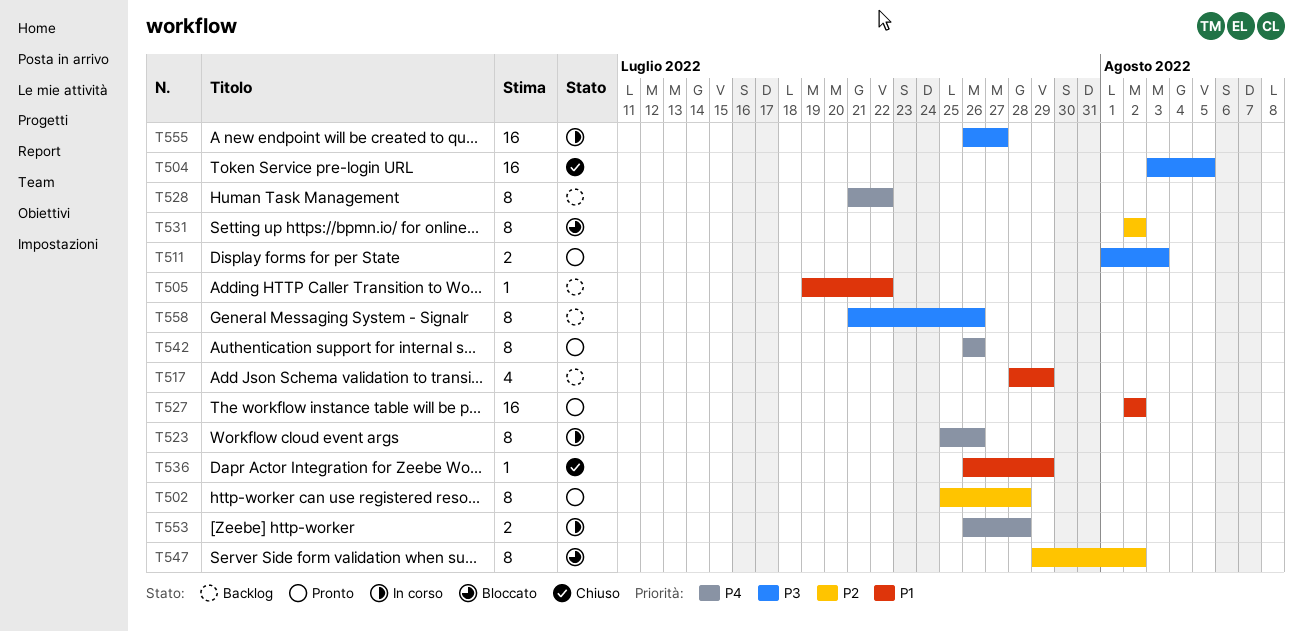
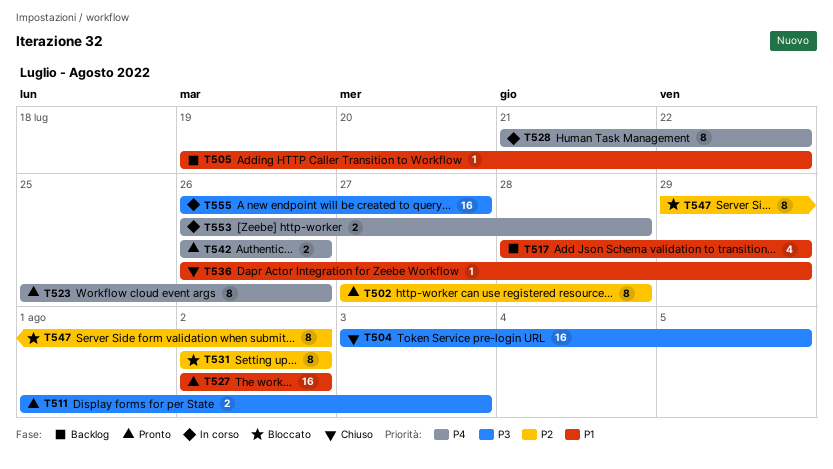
T502, start: Jul 25 -> Jul 27
T523, status: In corso -> Pronto
T528, status: Backlog -> In corso
T542, estimate: 8 -> 2
T558: present -> none

